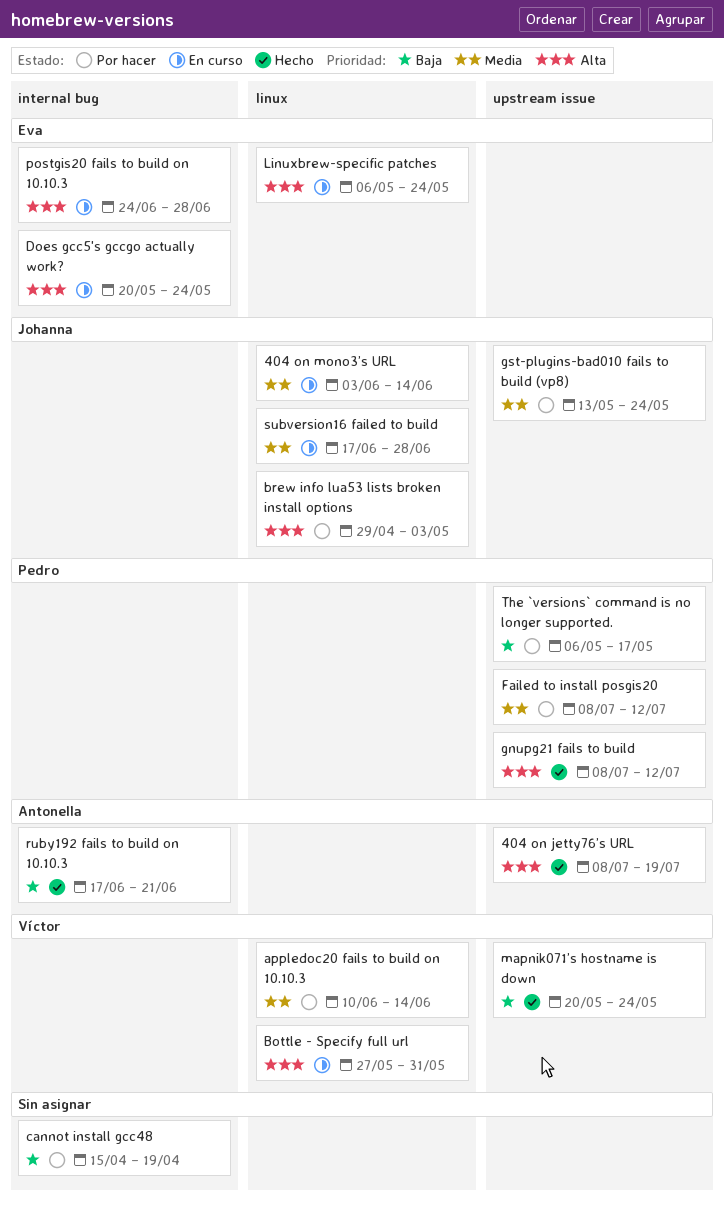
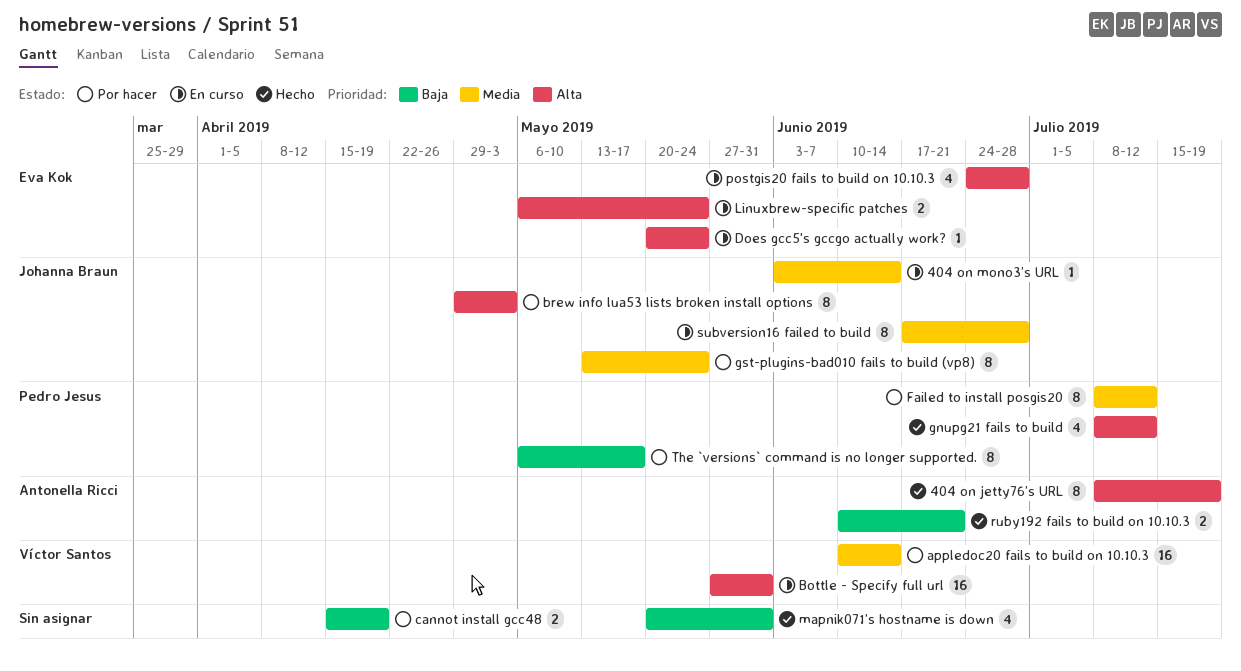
mapnik071’s hostname is down, owner: Víctor Santos -> none
mapnik071’s hostname is down, due: May 24 -> May 31
ruby192 fails to build on 10.10.3, start: Jun 17 -> Jun 10

